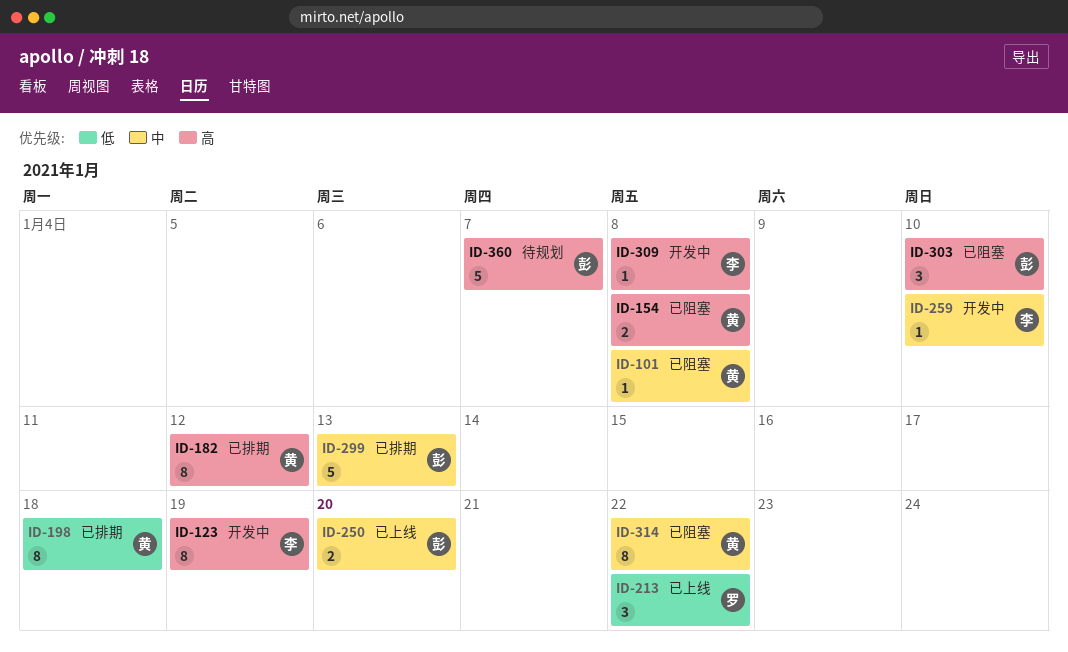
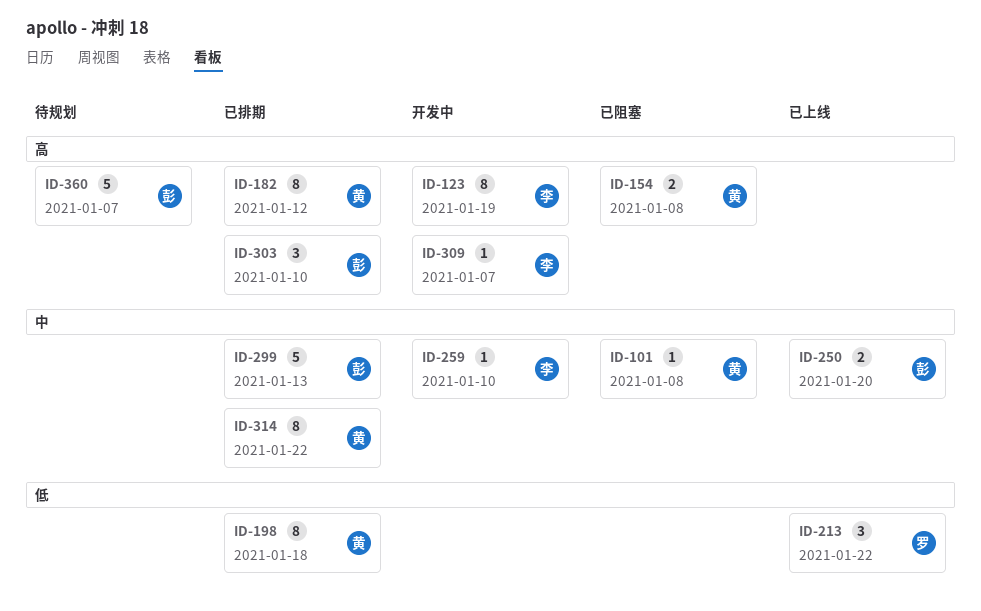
ID-303, status: 已阻塞 -> 已排期
ID-309, due: Jan 8 -> Jan 7
ID-314, status: 已阻塞 -> 已排期

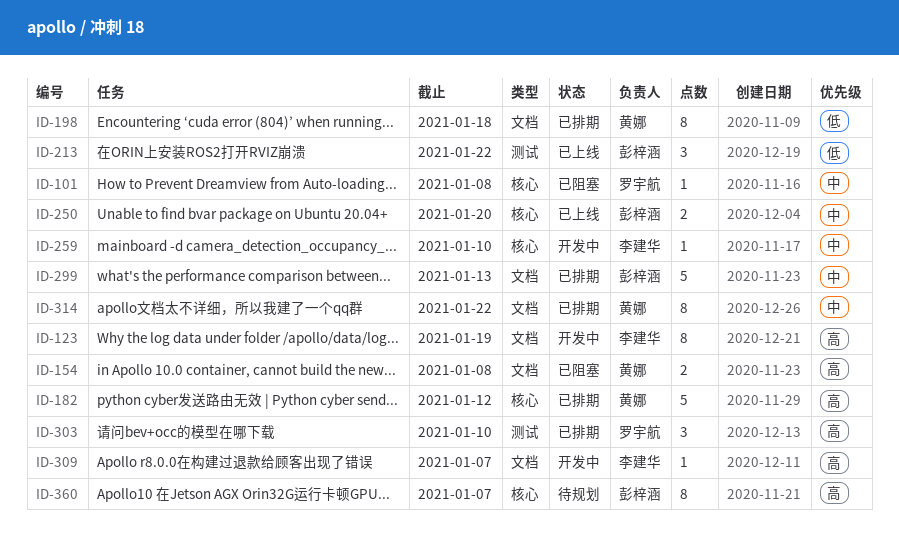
ID-101, owner: 黄娜 -> 罗宇航
ID-182, estimate: 8 -> 5
ID-213, owner: 罗宇航 -> 彭梓涵
ID-303, owner: 彭梓涵 -> 罗宇航
ID-360, estimate: 5 -> 8

